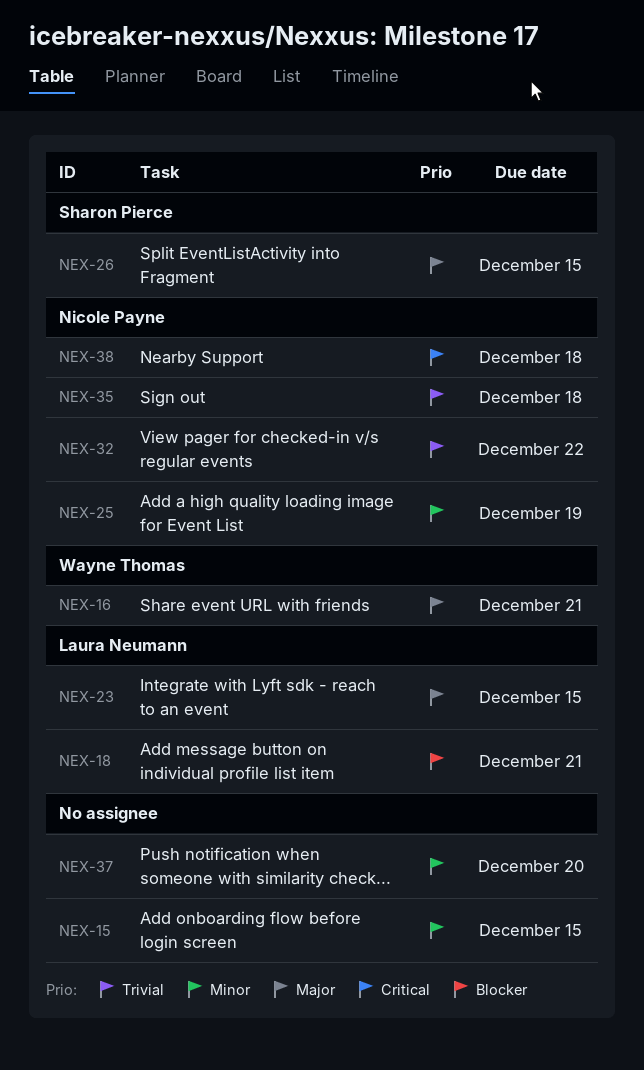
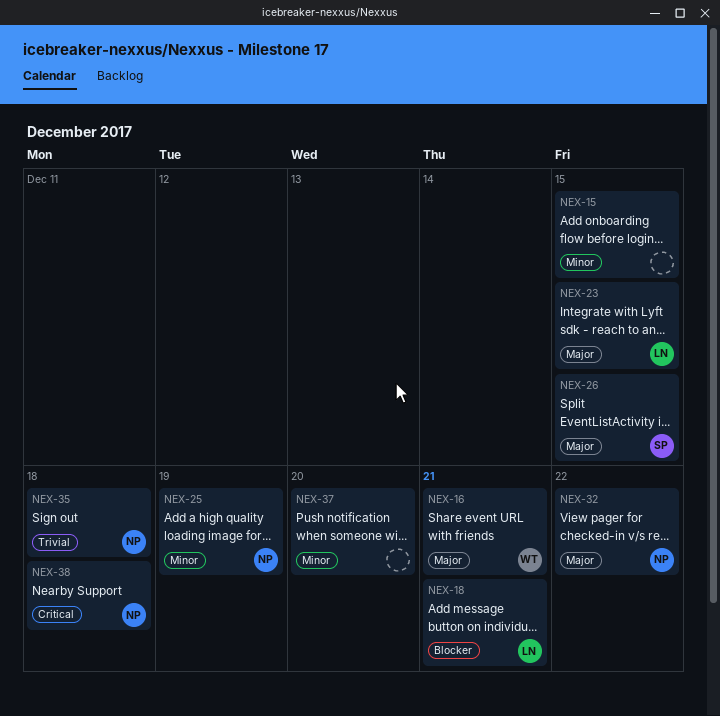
NEX-32, priority: Trivial -> Major

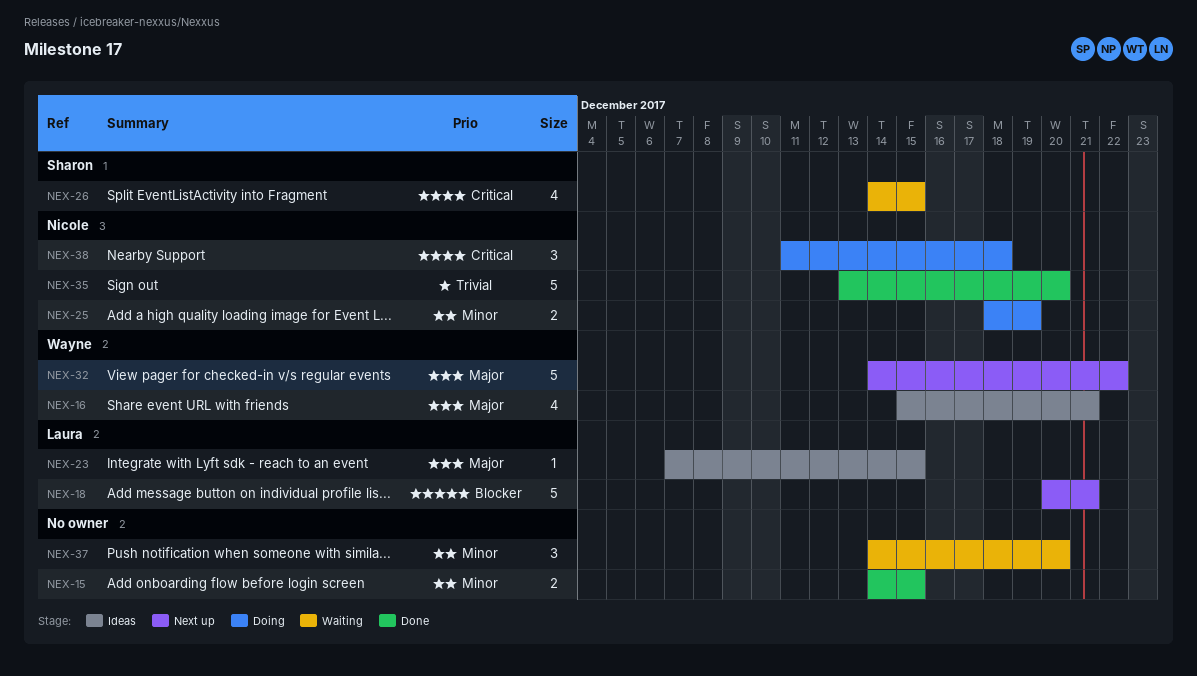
NEX-26, priority: Major -> Critical
NEX-32, owner: Nicole -> Wayne
NEX-35, due: Dec 18 -> Dec 20

